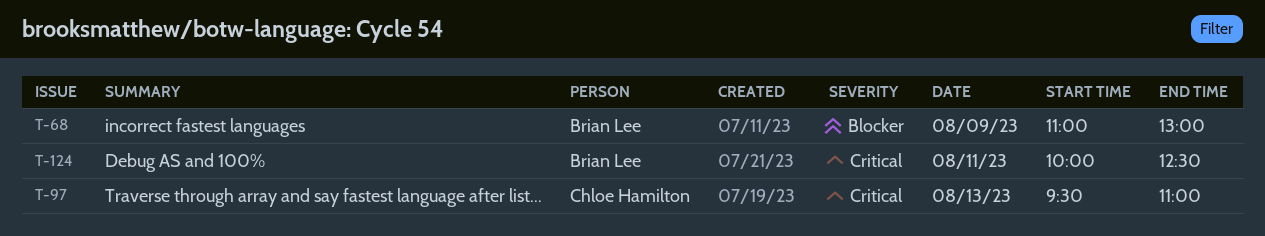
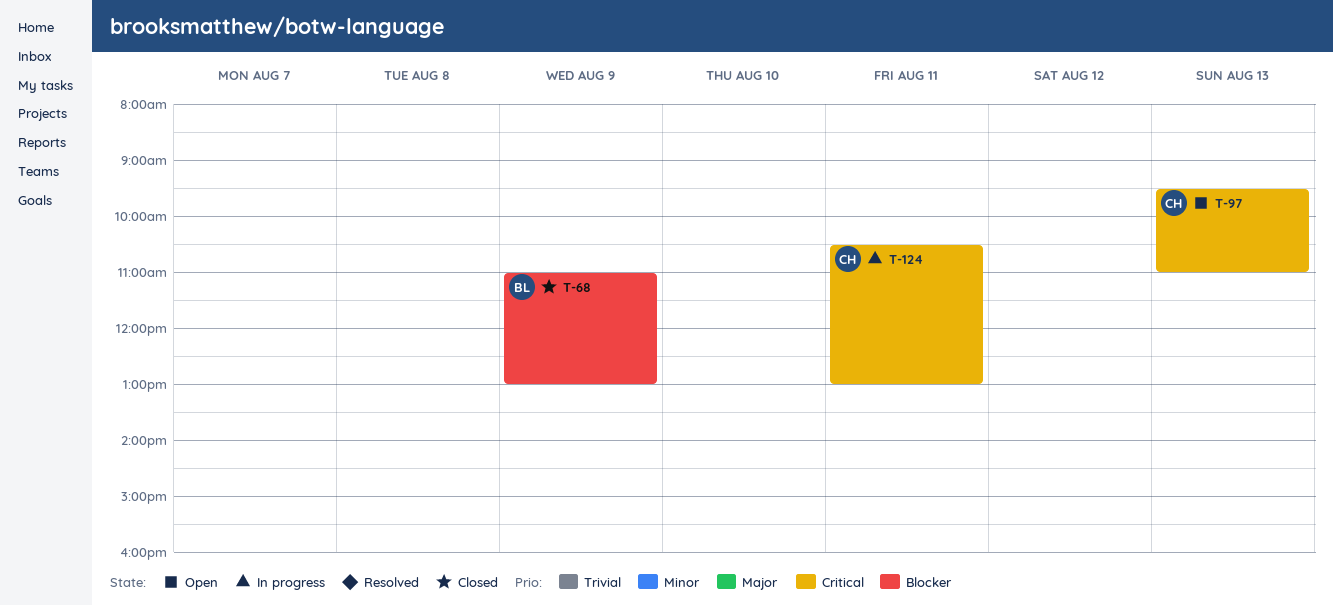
T-124, owner: Brian Lee -> Chloe Hamilton
T-124, begins: 10:00 -> 10:30
T-124, ends: 12:30 -> 13:00

